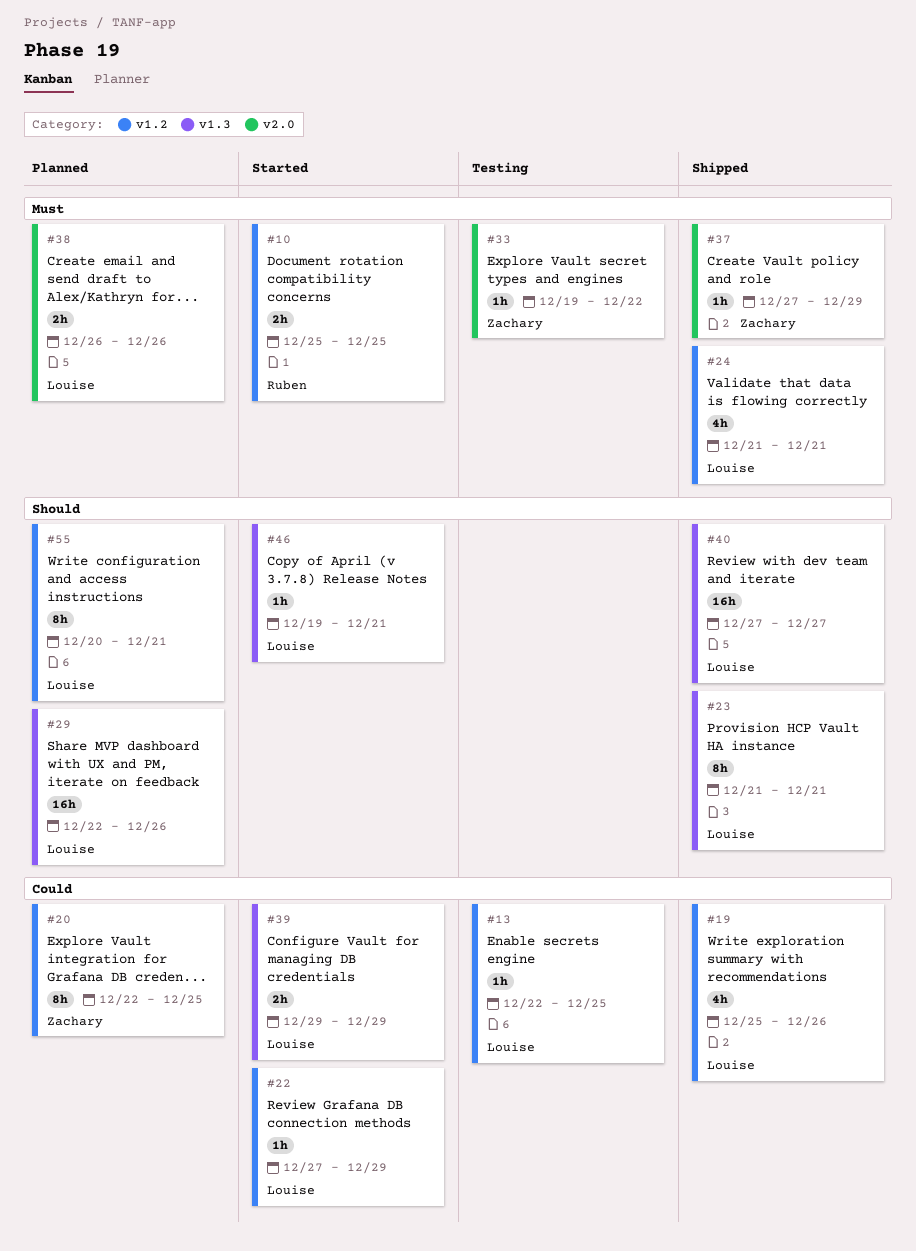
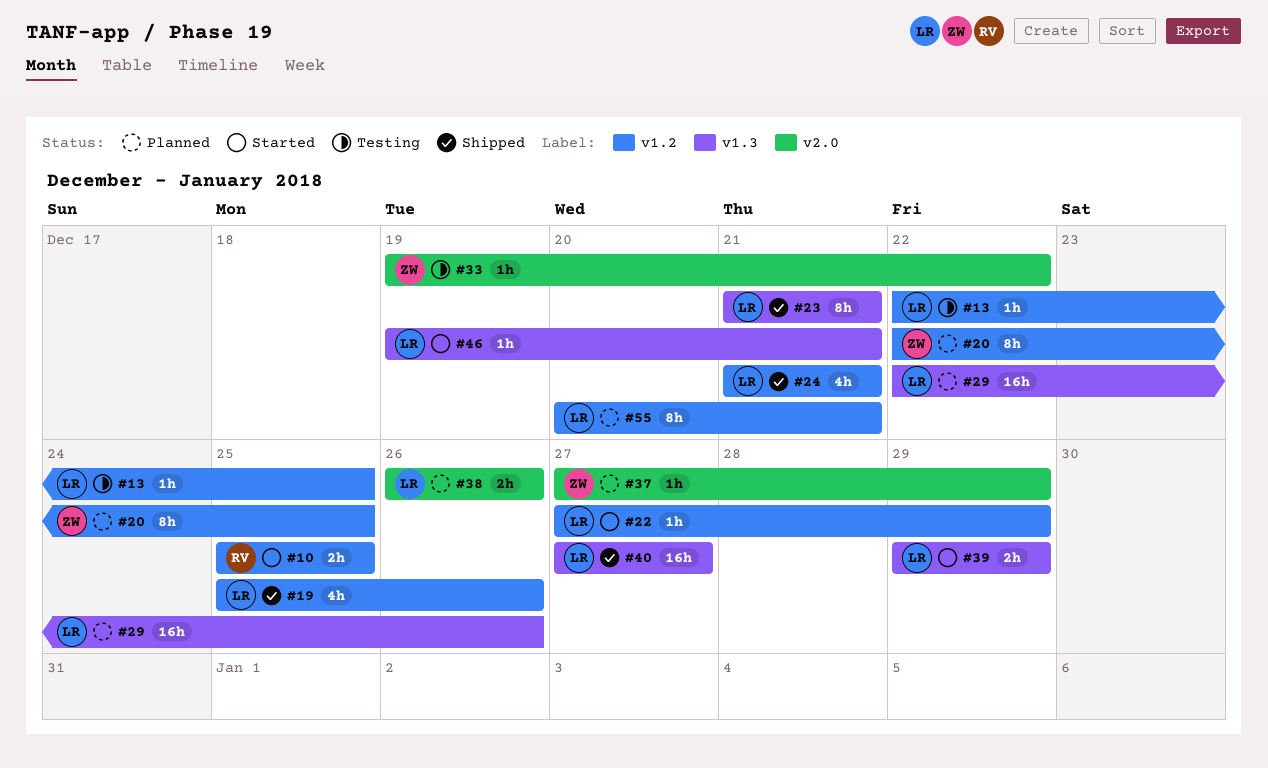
#37, status: Shipped -> Planned

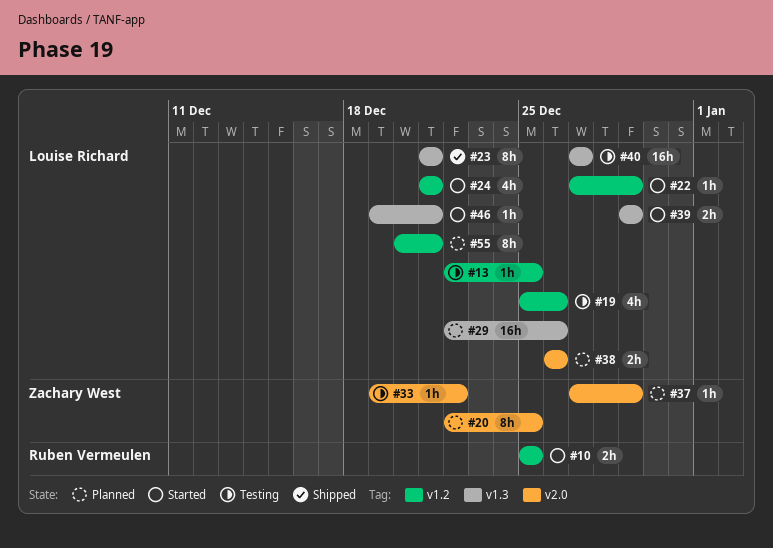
#19, status: Shipped -> Testing
#20, label: v1.2 -> v2.0
#24, status: Shipped -> Started
#40, status: Shipped -> Testing

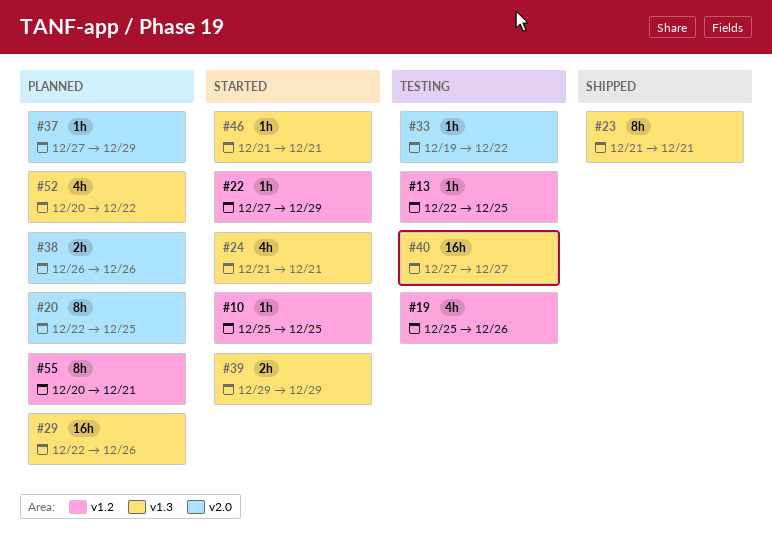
#10, estimate: 2h -> 1h
#24, label: v1.2 -> v1.3
#46, start: Dec 19 -> Dec 21
#52: none -> present

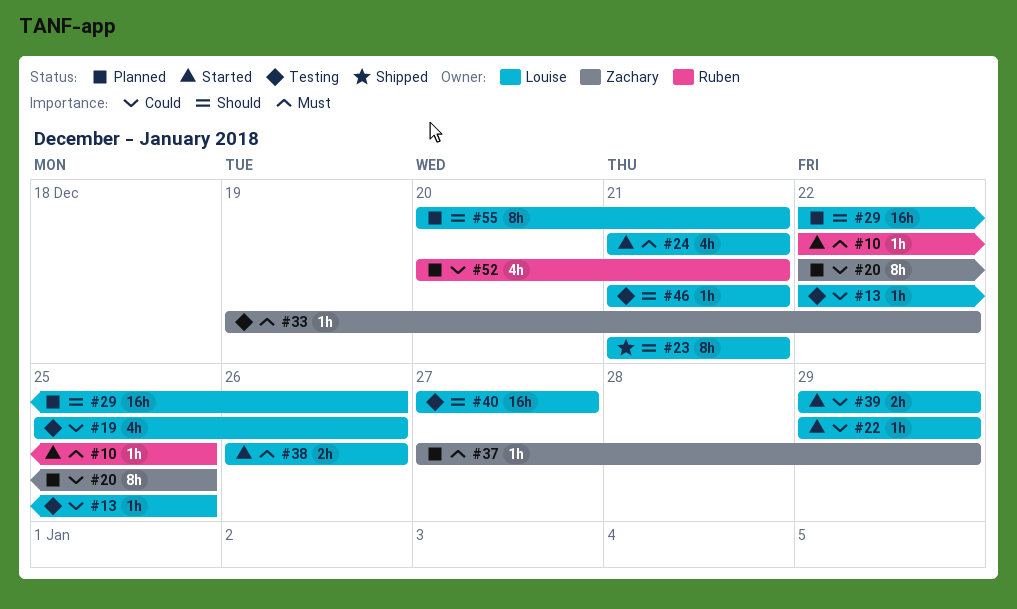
#10, start: Dec 25 -> Dec 22
#22, start: Dec 27 -> Dec 29
#38, status: Planned -> Started
#46, status: Started -> Testing
#52, due: Dec 22 -> Dec 21

